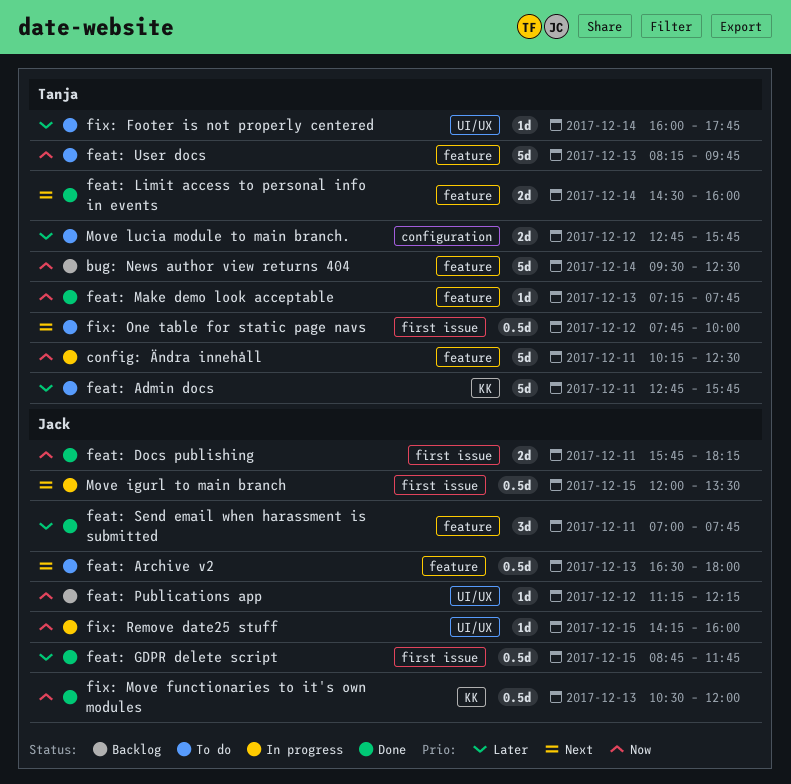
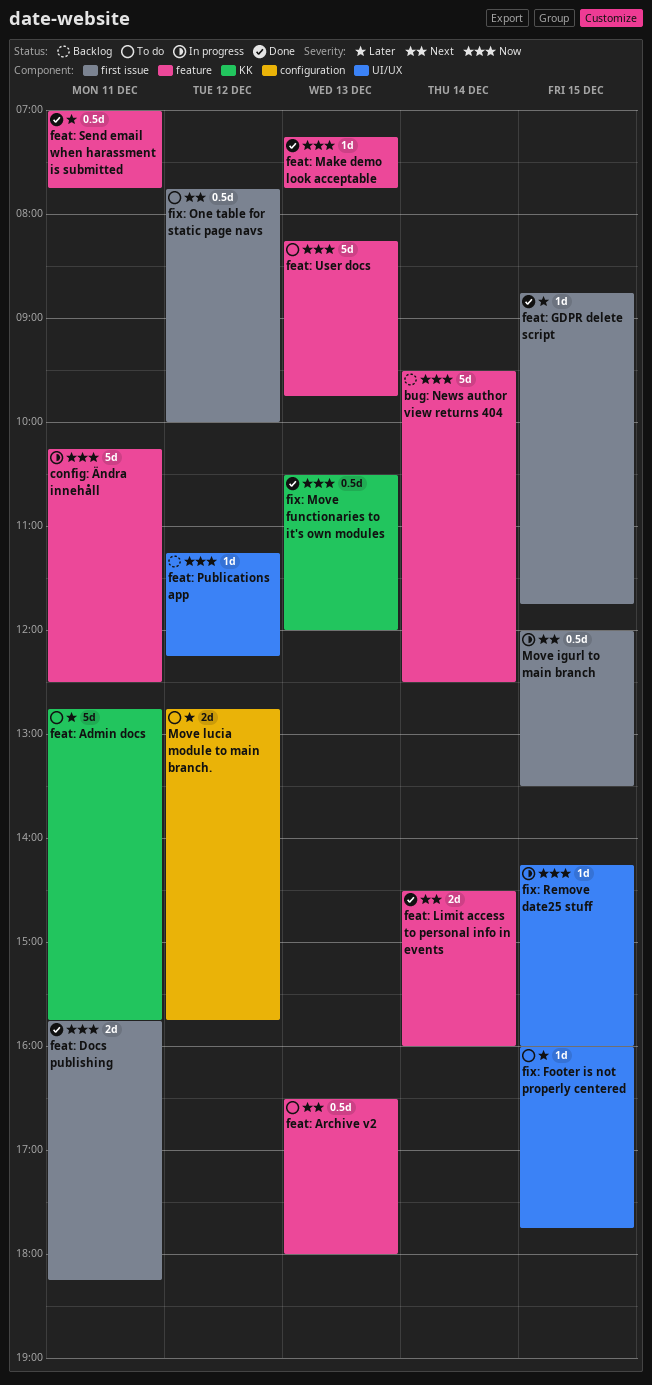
feat: GDPR delete script, estimate: 0.5d -> 1d
feat: Send email when harassment is submitted, estimate: 3d -> 0.5d
fix: Footer is not properly centered, day: Dec 14 -> Dec 15

